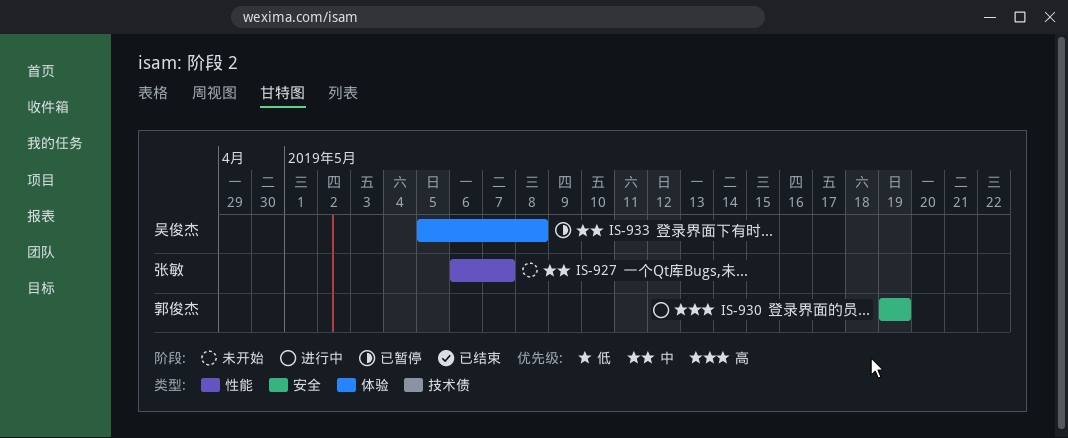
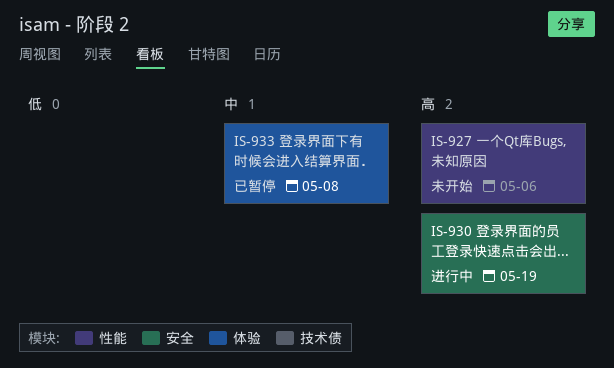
IS-927, priority: 中 -> 高
IS-927, due: May 7 -> May 6

